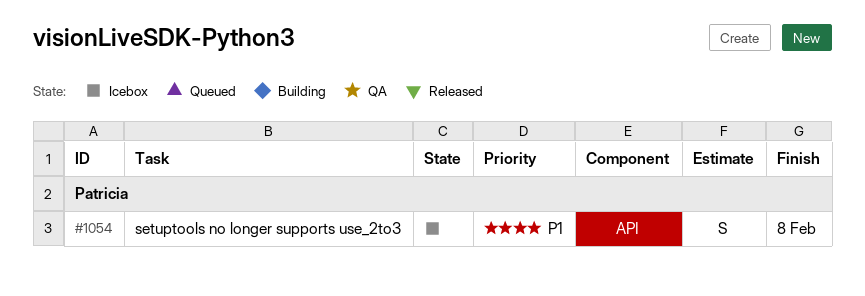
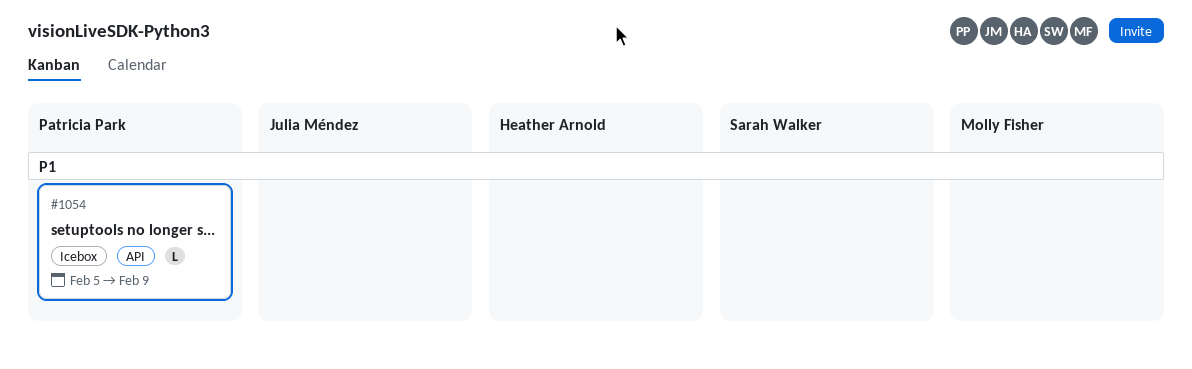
#1054, estimate: S -> L
#1054, due: Feb 8 -> Feb 9

